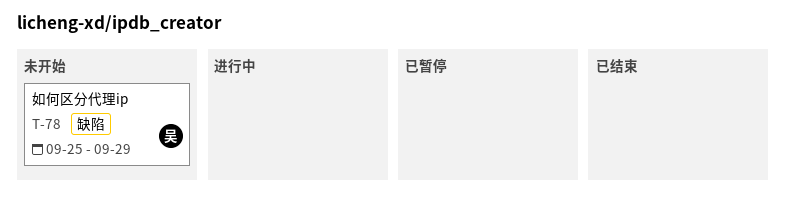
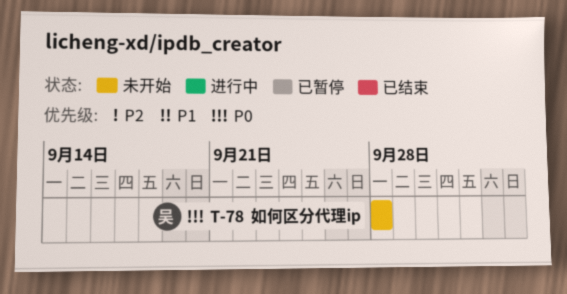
T-78, start: Sep 25 -> Sep 28
T-78, due: Sep 29 -> Sep 28

